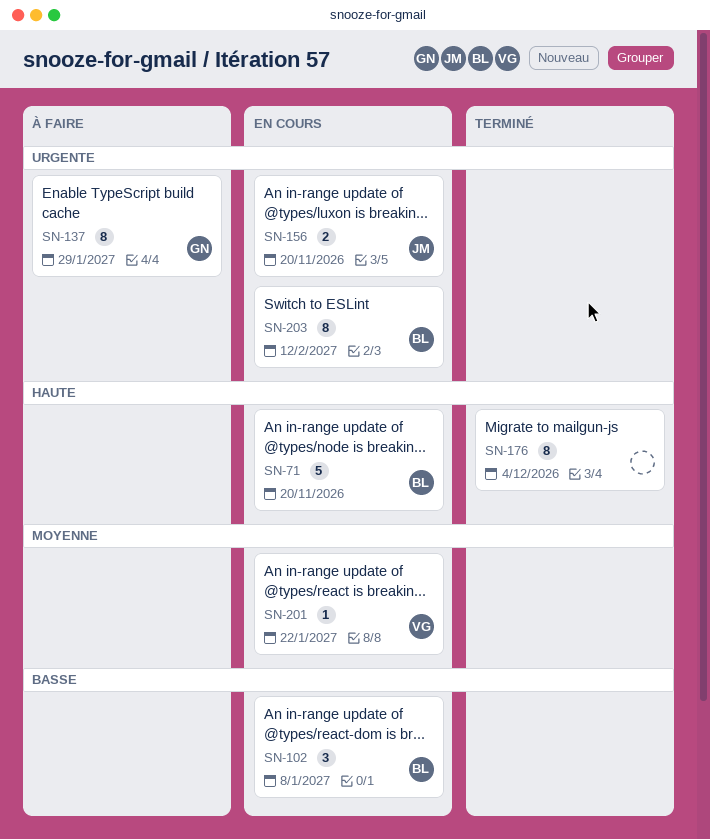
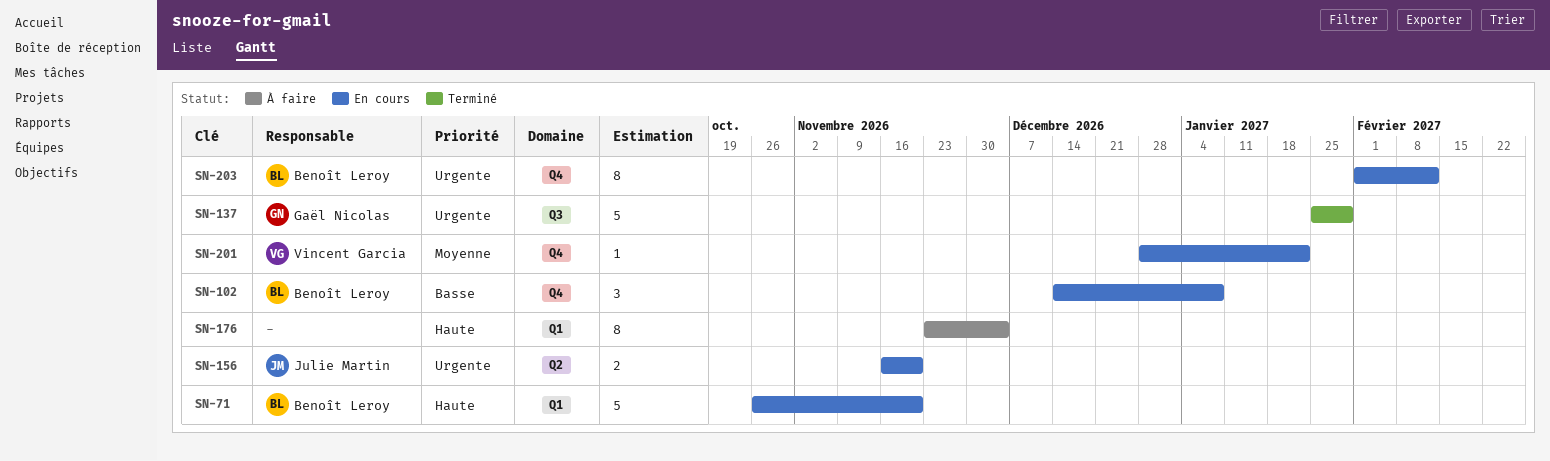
SN-137, status: À faire -> Terminé
SN-137, estimate: 8 -> 5
SN-176, status: Terminé -> À faire

